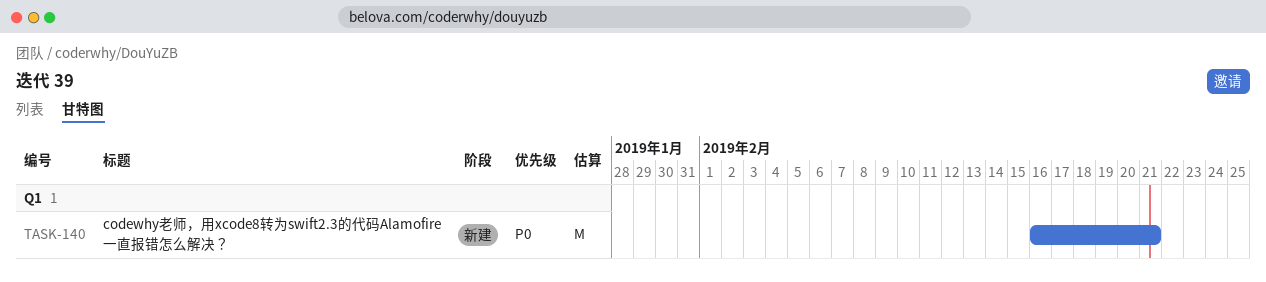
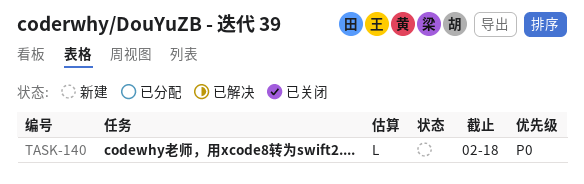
TASK-140, estimate: M -> L
TASK-140, due: Feb 21 -> Feb 18

